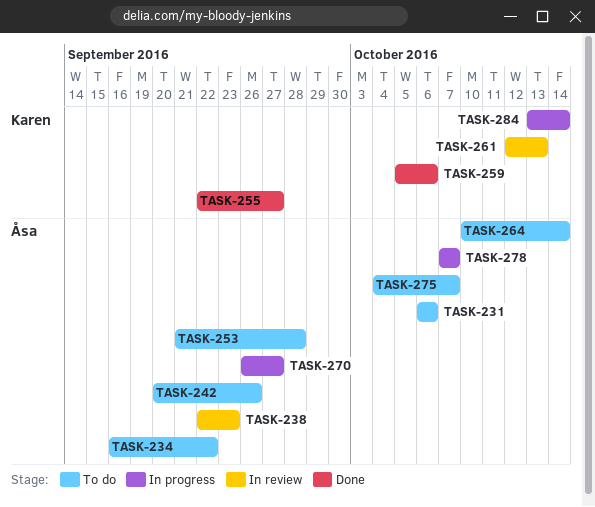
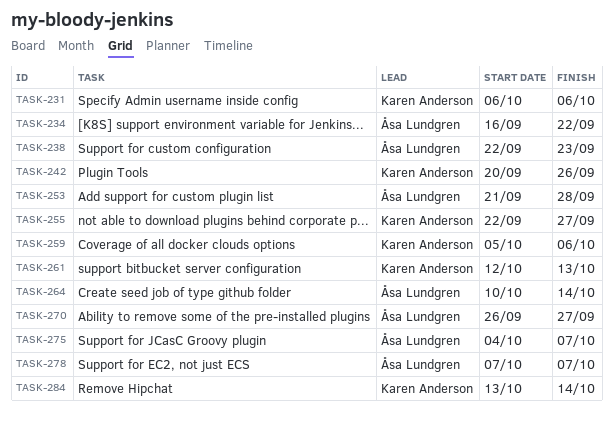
TASK-231, owner: Åsa Lundgren -> Karen Anderson
TASK-242, owner: Åsa Lundgren -> Karen Anderson

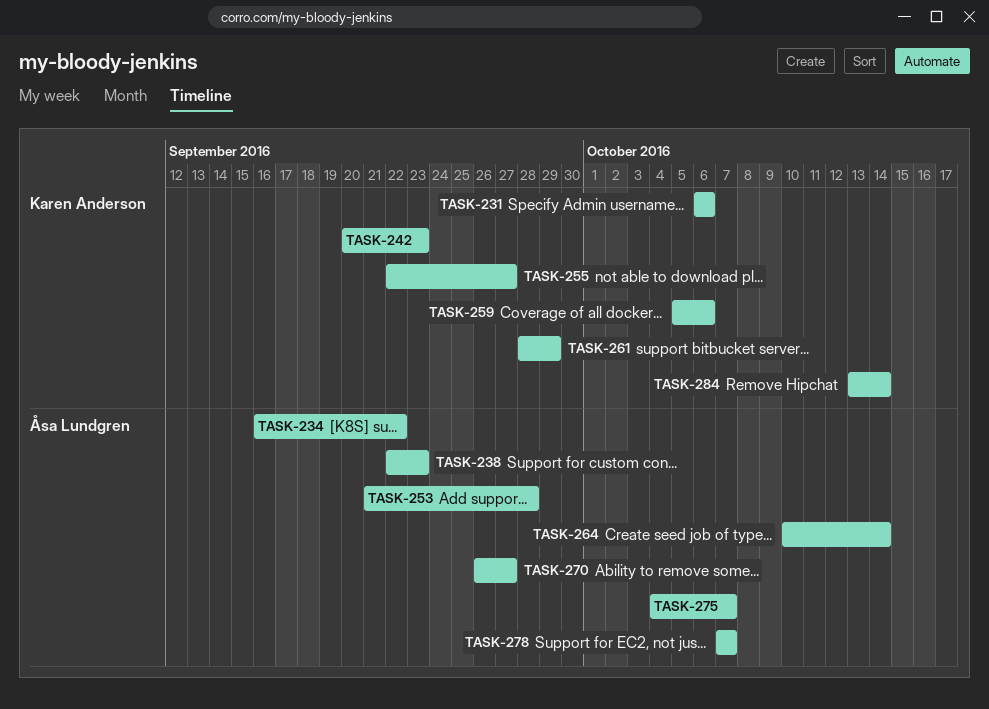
TASK-242, due: Sep 26 -> Sep 23
TASK-261, start: Oct 12 -> Sep 28
TASK-261, due: Oct 13 -> Sep 29

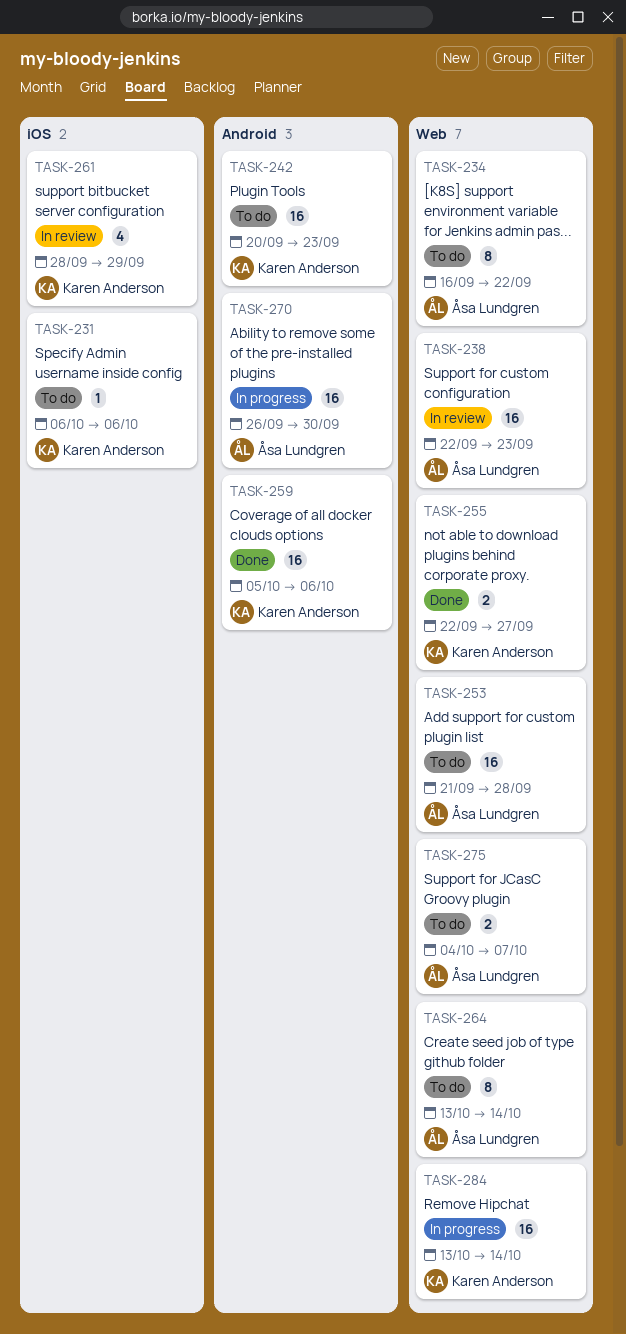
TASK-264, start: Oct 10 -> Oct 13
TASK-270, due: Sep 27 -> Sep 30
TASK-278: present -> none

